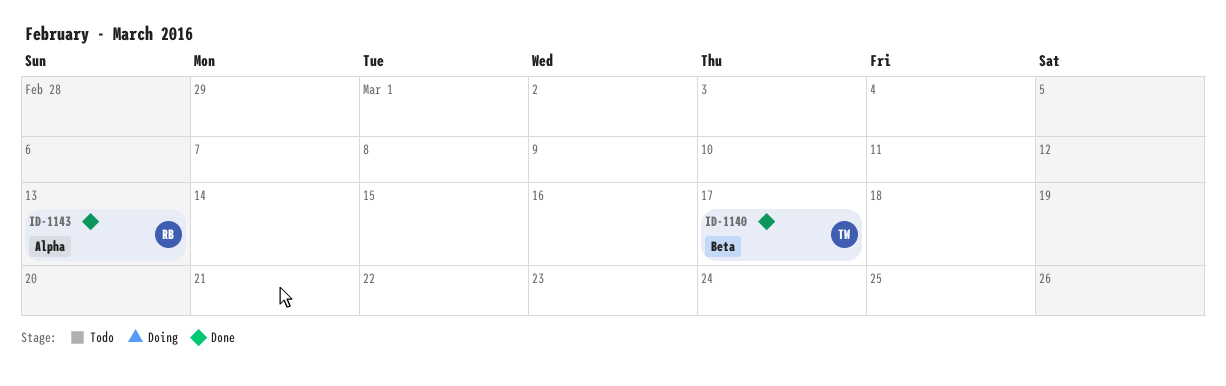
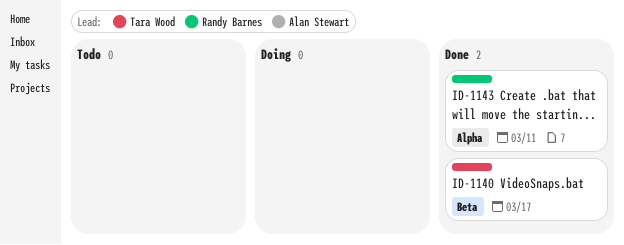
ID-1143, due: Mar 13 -> Mar 11

